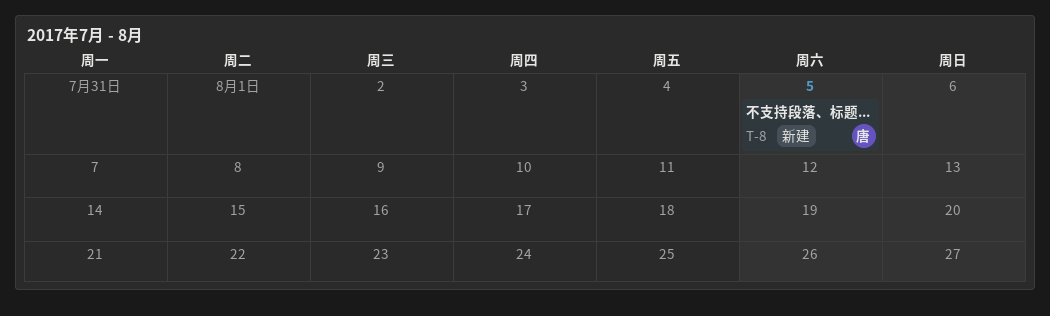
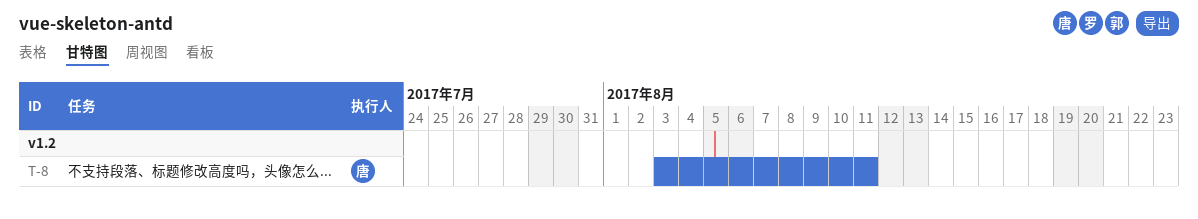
T-8, due: Aug 5 -> Aug 11

